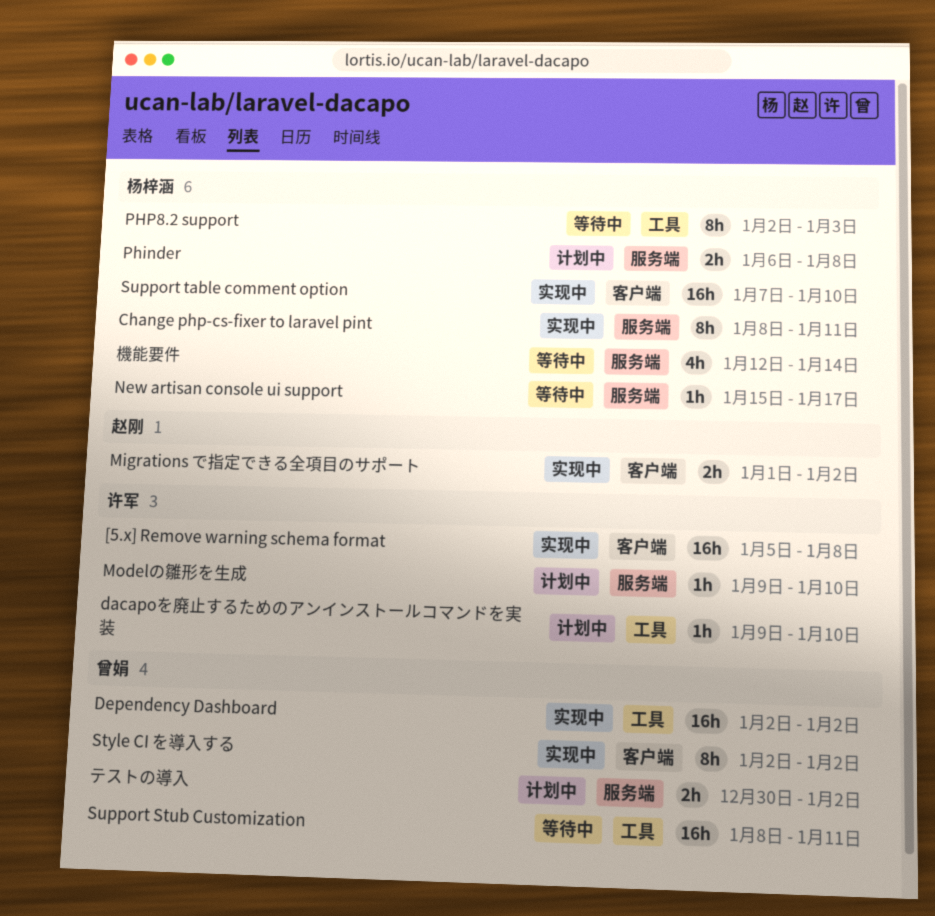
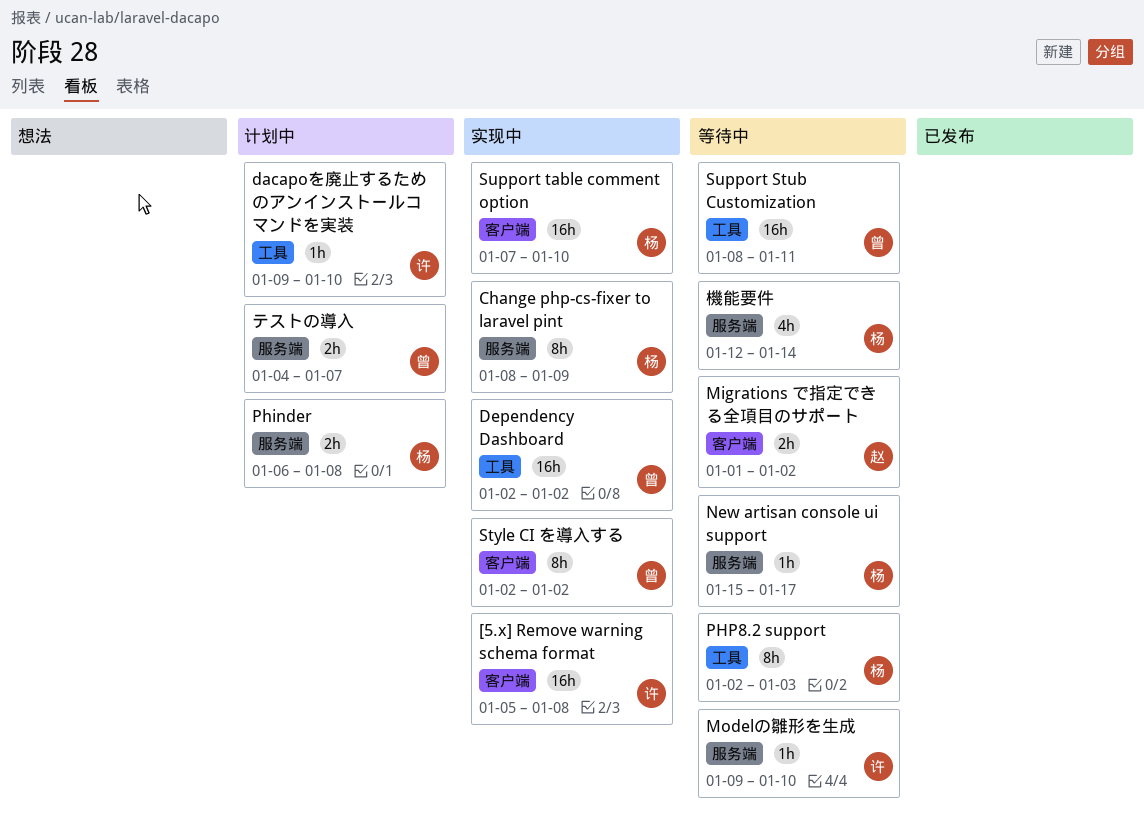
Change php-cs-fixer to laravel pint, due: Jan 11 -> Jan 9
Migrations で指定できる全項目のサポート, status: 实现中 -> 等待中
Modelの雛形を生成, status: 计划中 -> 等待中
テストの導入, start: Dec 30 -> Jan 4
テストの導入, due: Jan 2 -> Jan 7

